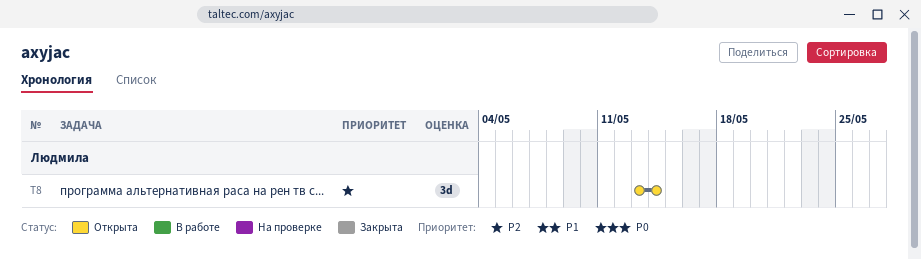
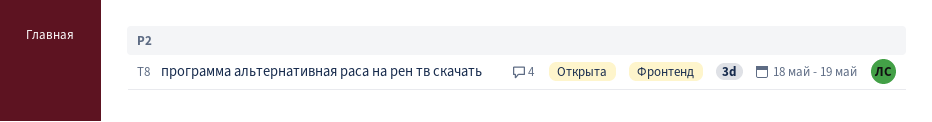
T8, start: May 13 -> May 18
T8, due: May 14 -> May 19

